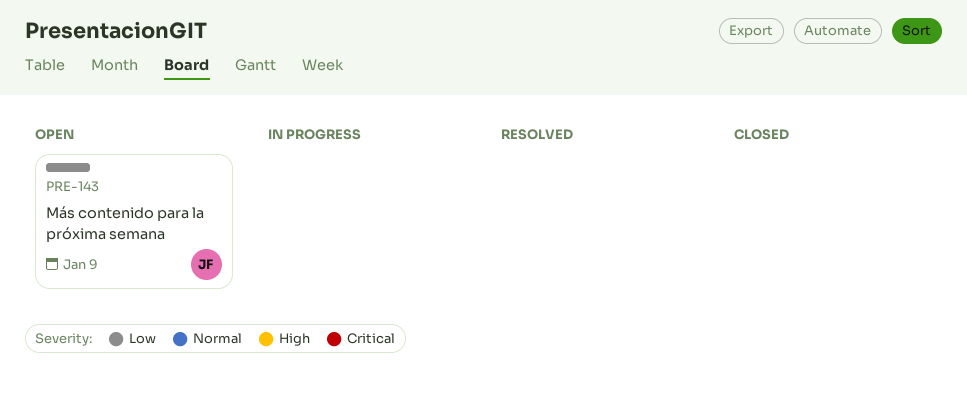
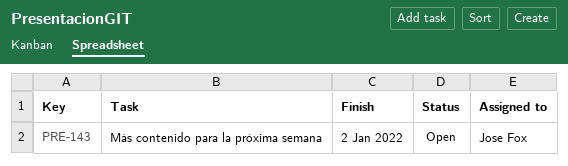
PRE-143, due: Jan 9 -> Jan 2

